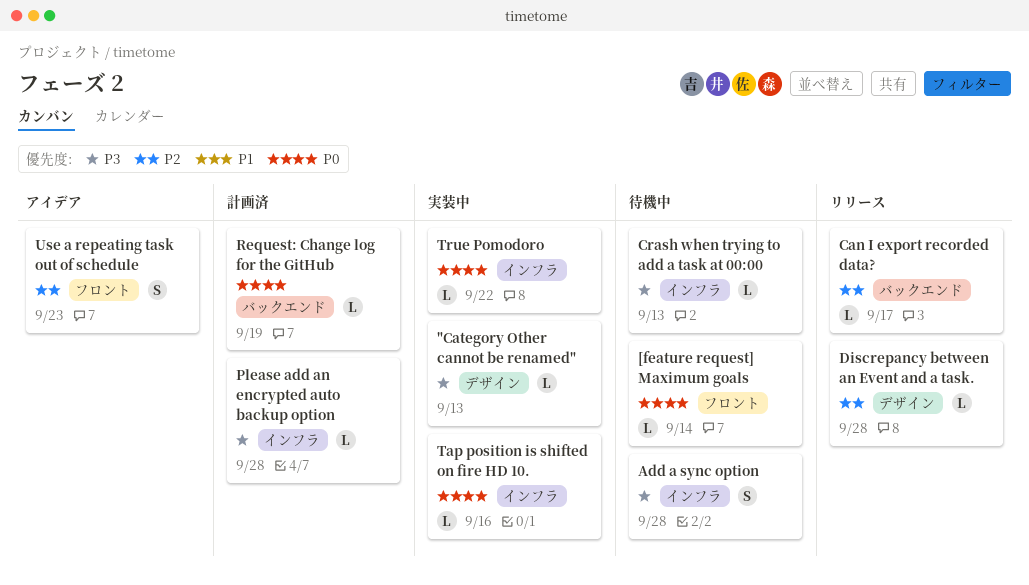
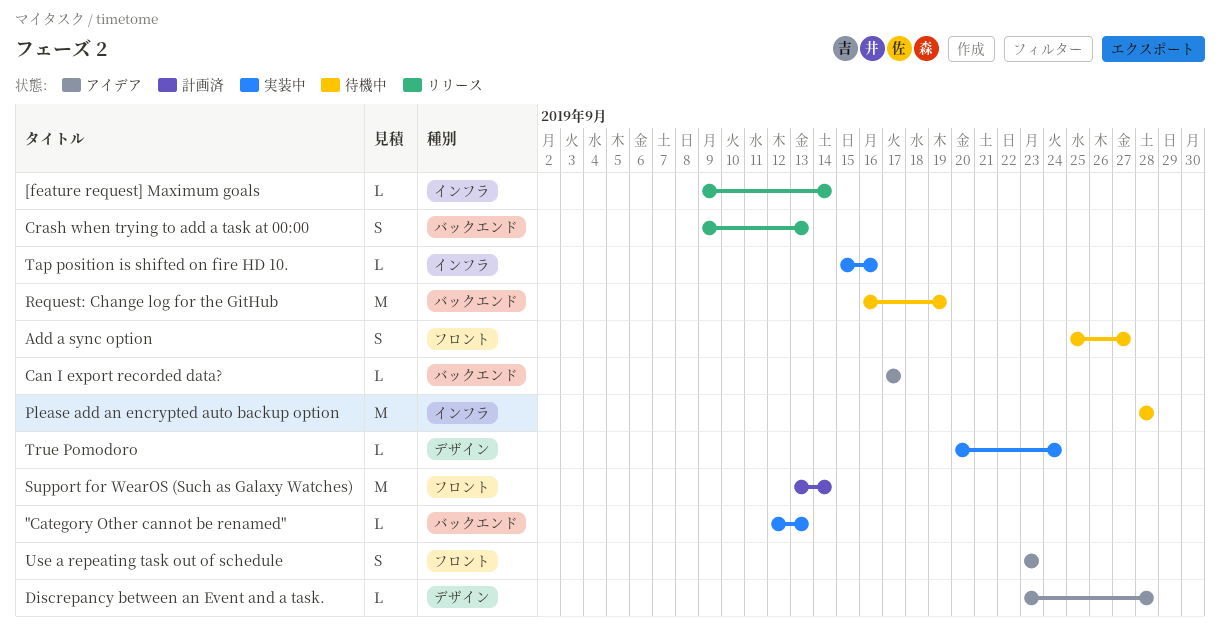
"Category Other cannot be renamed", label: デザイン -> バックエンド
[feature request] Maximum goals, status: 待機中 -> リリース
[feature request] Maximum goals, label: フロント -> インフラ
Add a sync option, label: インフラ -> フロント
Add a sync option, due: Sep 28 -> Sep 27
Can I export recorded data?, status: リリース -> アイデア
Crash when trying to add a task at 00:00, status: 待機中 -> リリース
Crash when trying to add a task at 00:00, label: インフラ -> バックエンド
Crash when trying to add a task at 00:00, estimate: L -> S
Discrepancy between an Event and a task., status: リリース -> アイデア
Please add an encrypted auto backup option, status: 計画済 -> 待機中
Please add an encrypted auto backup option, estimate: L -> M
Request: Change log for the GitHub, status: 計画済 -> 待機中
Request: Change log for the GitHub, estimate: L -> M
Support for WearOS (Such as Galaxy Watches): none -> present
True Pomodoro, label: インフラ -> デザイン
True Pomodoro, due: Sep 22 -> Sep 24

